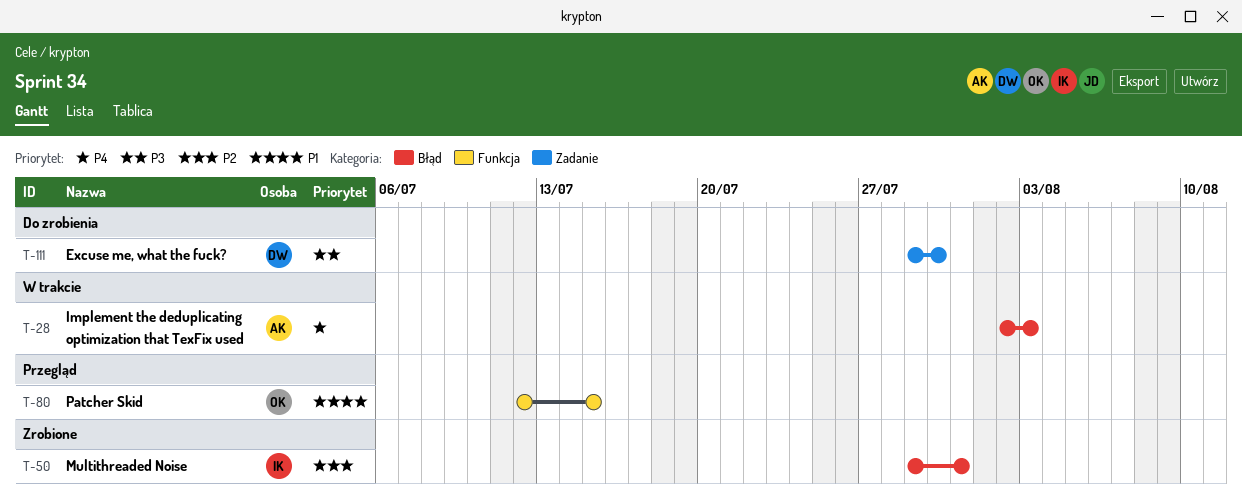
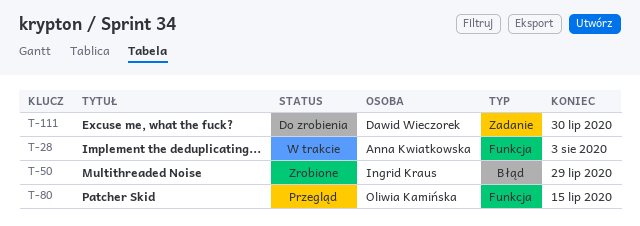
T-28, label: Błąd -> Funkcja
T-50, due: Jul 31 -> Jul 29

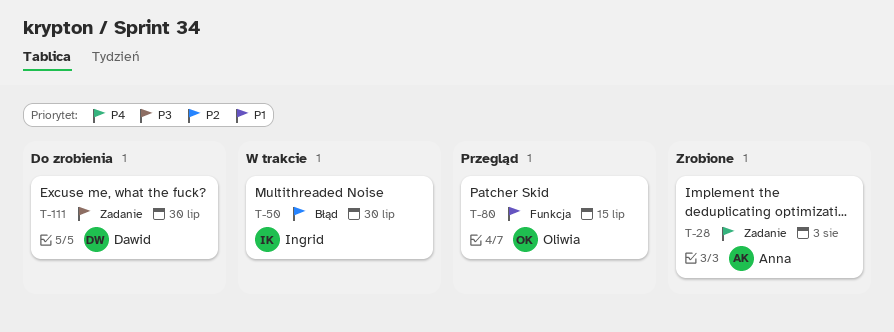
T-28, status: W trakcie -> Zrobione
T-28, label: Funkcja -> Zadanie
T-50, status: Zrobione -> W trakcie
T-50, due: Jul 29 -> Jul 30

